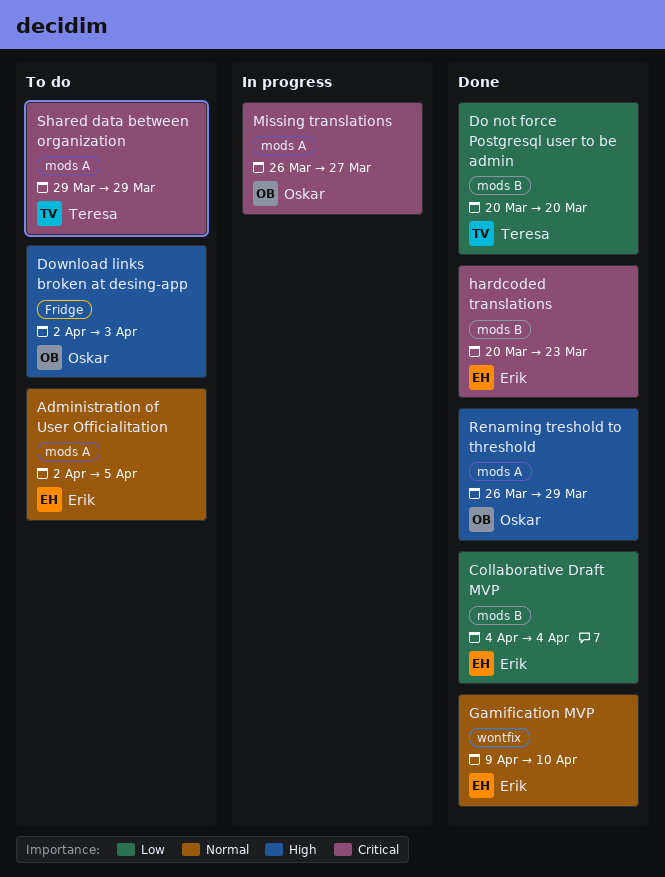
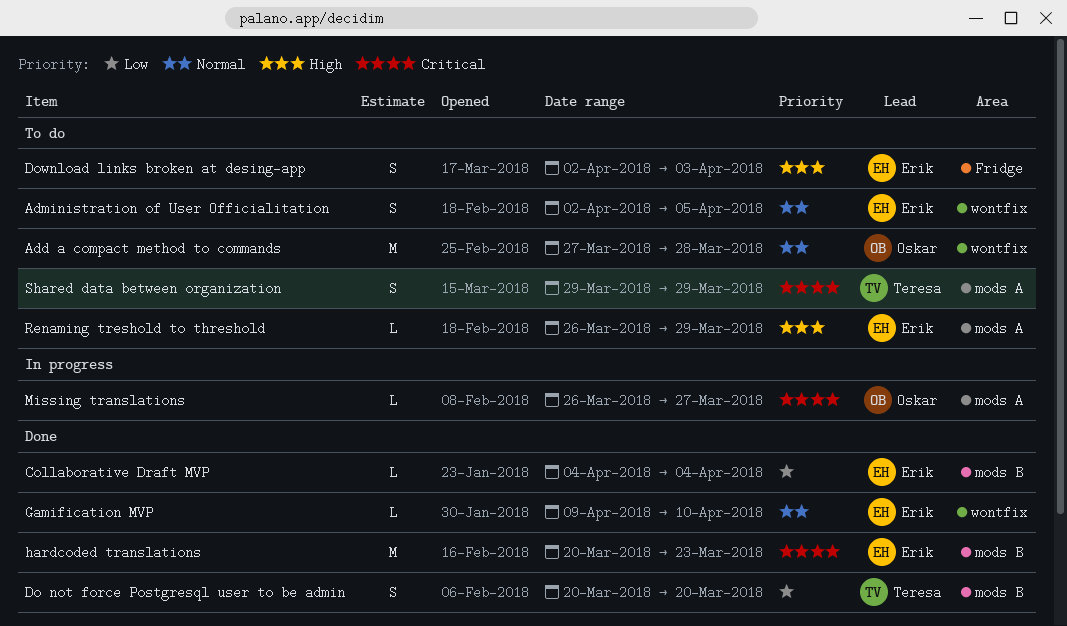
Add a compact method to commands: none -> present
Administration of User Officialitation, label: mods A -> wontfix
Download links broken at desing-app, owner: Oskar -> Erik
Renaming treshold to threshold, status: Done -> To do
Renaming treshold to threshold, owner: Oskar -> Erik

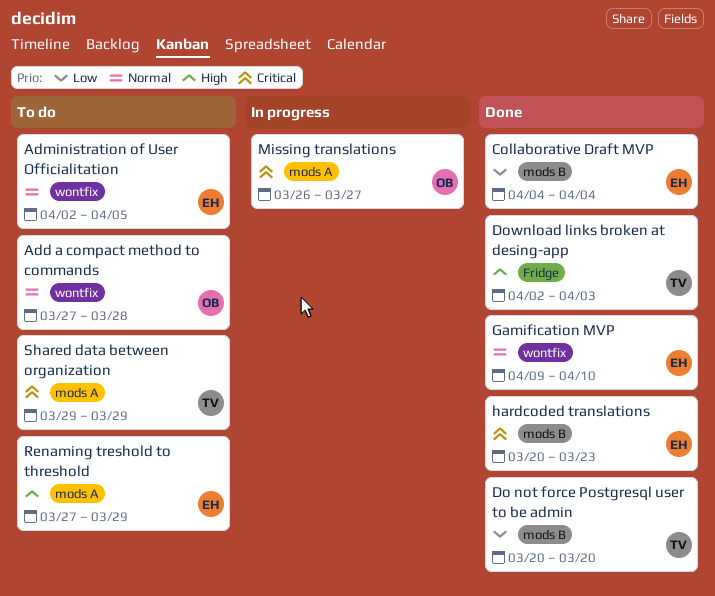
Download links broken at desing-app, status: To do -> Done
Download links broken at desing-app, owner: Erik -> Teresa
Renaming treshold to threshold, start: Mar 26 -> Mar 27

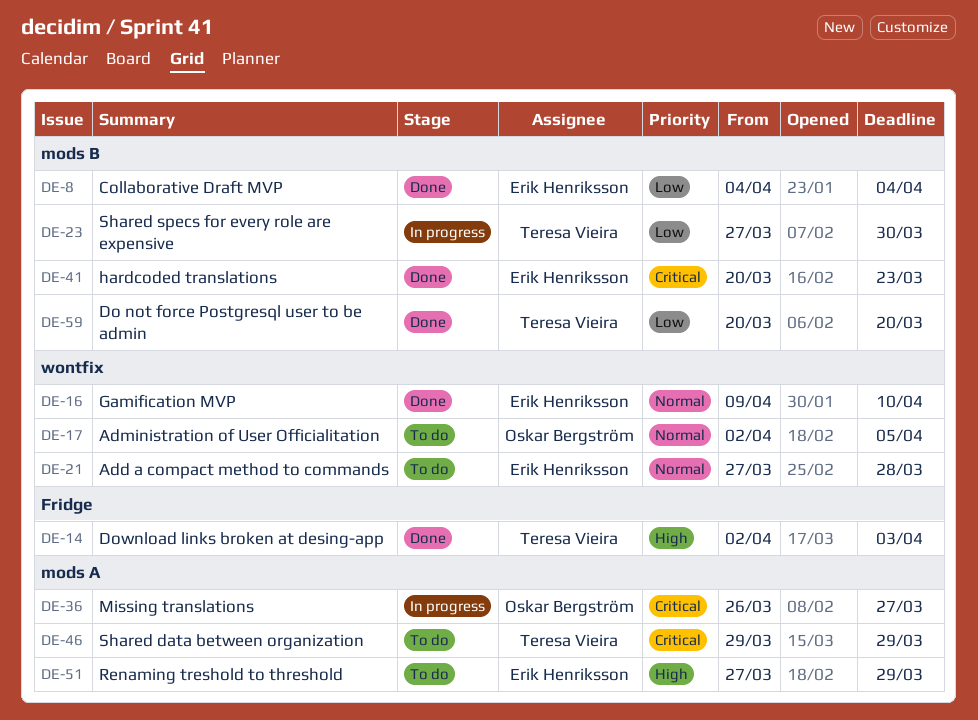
Add a compact method to commands, owner: Oskar Bergström -> Erik Henriksson
Administration of User Officialitation, owner: Erik Henriksson -> Oskar Bergström
Shared specs for every role are expensive: none -> present

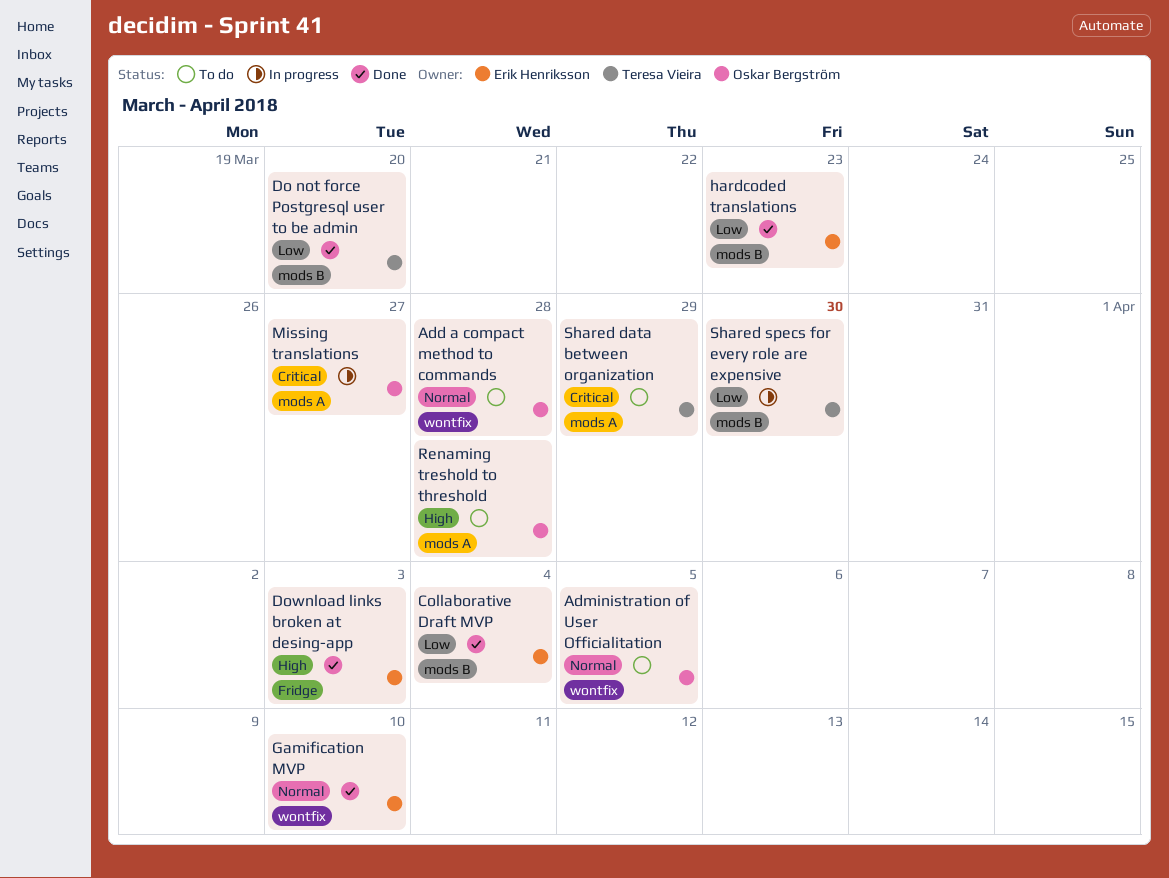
Add a compact method to commands, owner: Erik Henriksson -> Oskar Bergström
Download links broken at desing-app, owner: Teresa Vieira -> Erik Henriksson
hardcoded translations, priority: Critical -> Low
Renaming treshold to threshold, owner: Erik Henriksson -> Oskar Bergström
Renaming treshold to threshold, due: Mar 29 -> Mar 28

